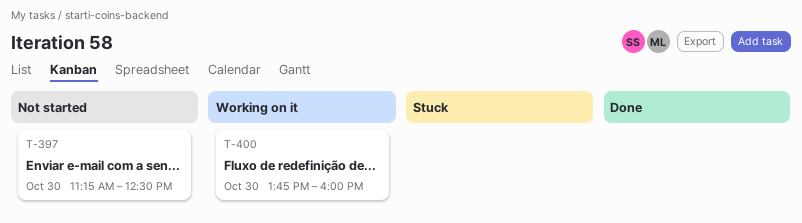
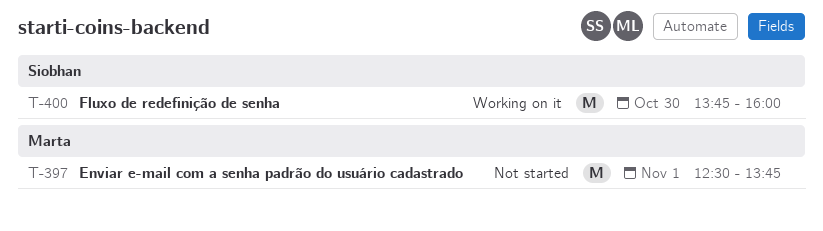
T-397, day: Oct 30 -> Nov 1
T-397, begins: 11:15 -> 12:30
T-397, ends: 12:30 -> 13:45

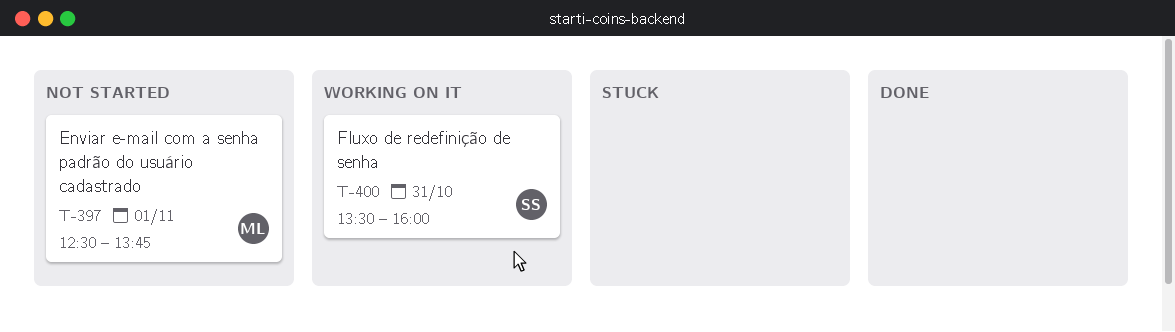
T-400, day: Oct 30 -> Oct 31
T-400, begins: 13:45 -> 13:30

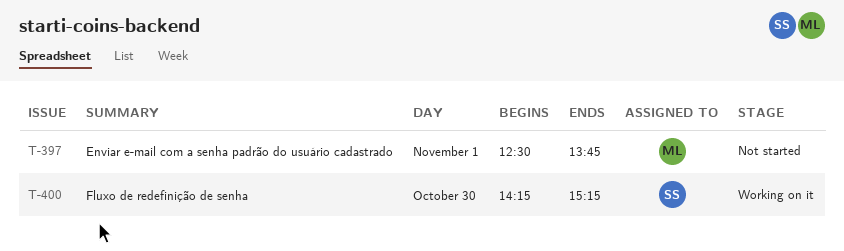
T-400, day: Oct 31 -> Oct 30
T-400, begins: 13:30 -> 14:15
T-400, ends: 16:00 -> 15:15

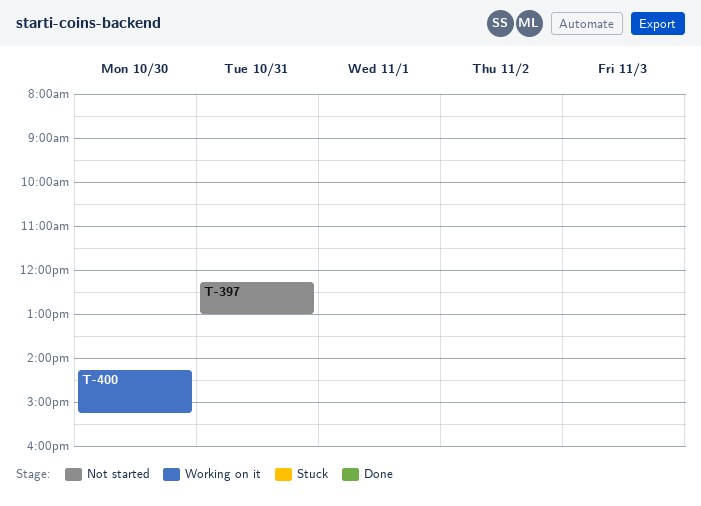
T-397, day: Nov 1 -> Oct 31
T-397, begins: 12:30 -> 12:15
T-397, ends: 13:45 -> 13:00

